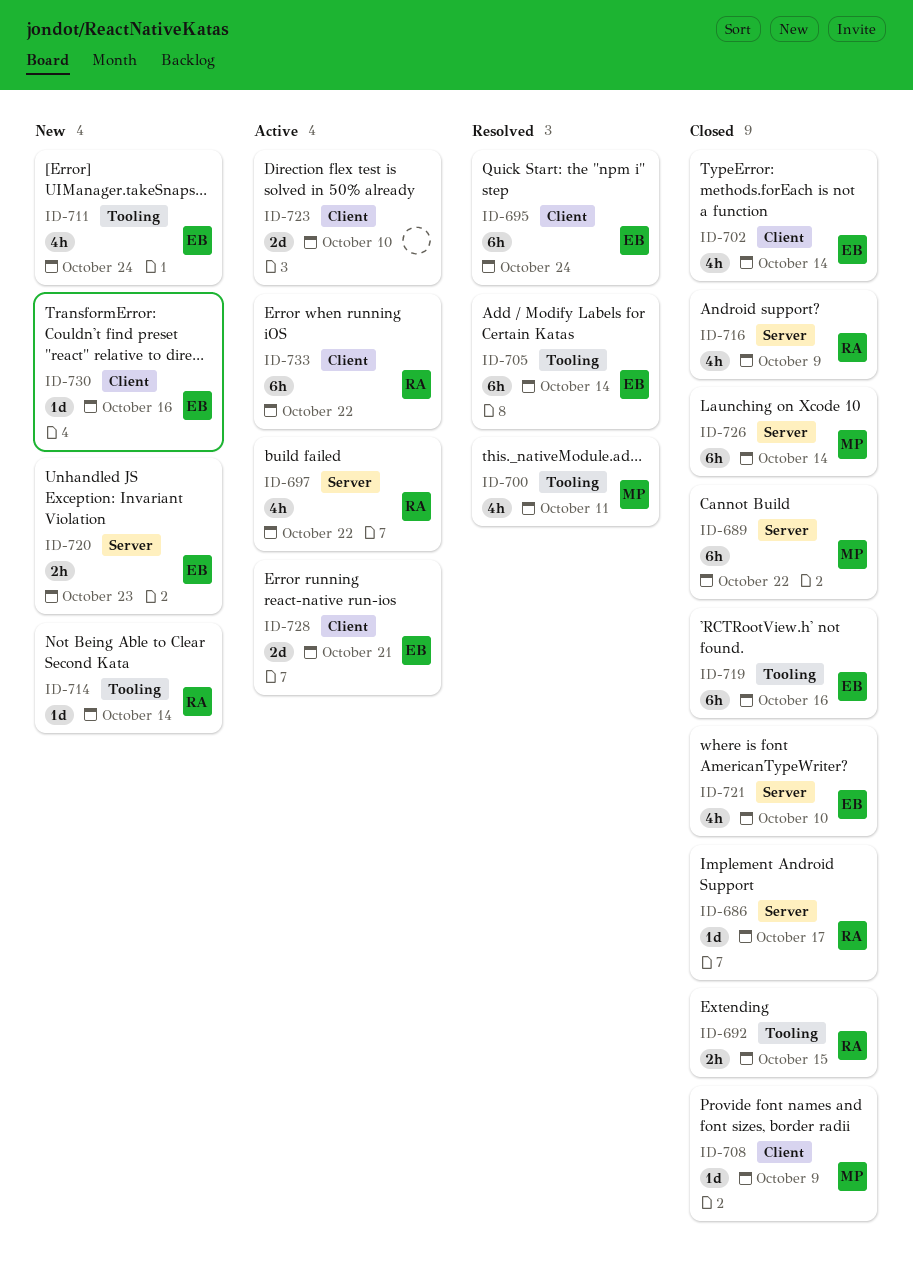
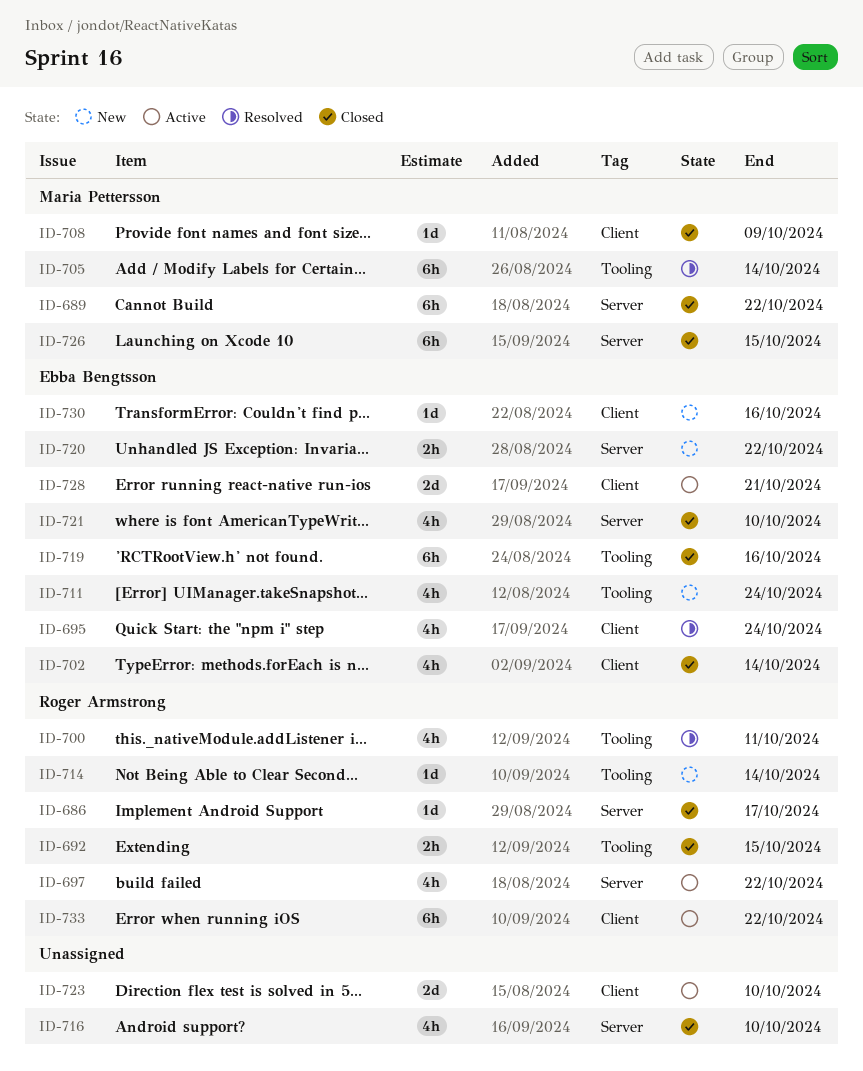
ID-695, estimate: 6h -> 4h
ID-700, owner: Maria Pettersson -> Roger Armstrong
ID-705, owner: Ebba Bengtsson -> Maria Pettersson
ID-716, owner: Roger Armstrong -> none
ID-716, due: Oct 9 -> Oct 10
ID-720, due: Oct 23 -> Oct 22
ID-726, due: Oct 14 -> Oct 15

